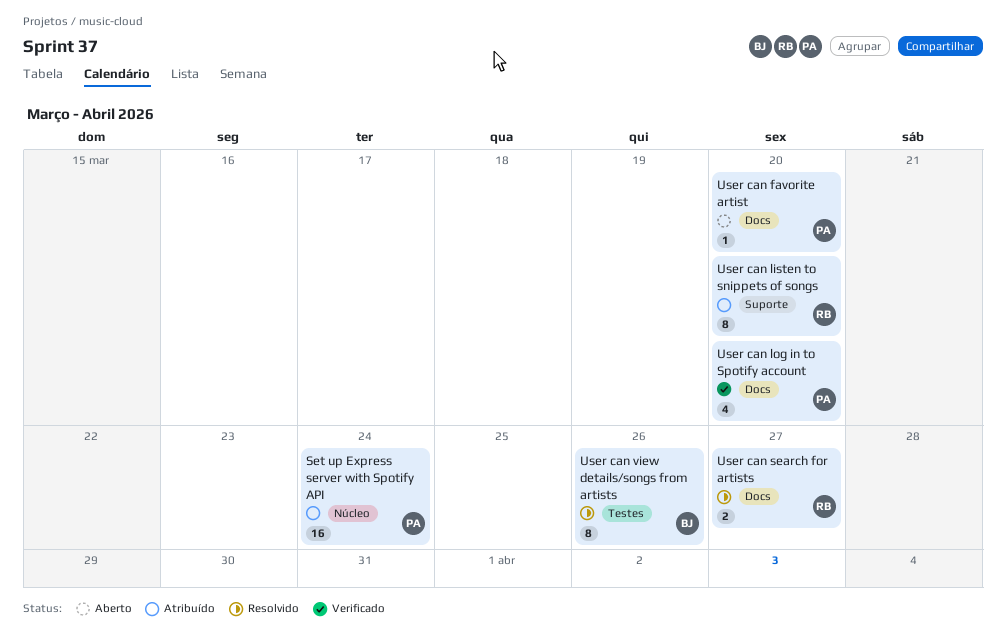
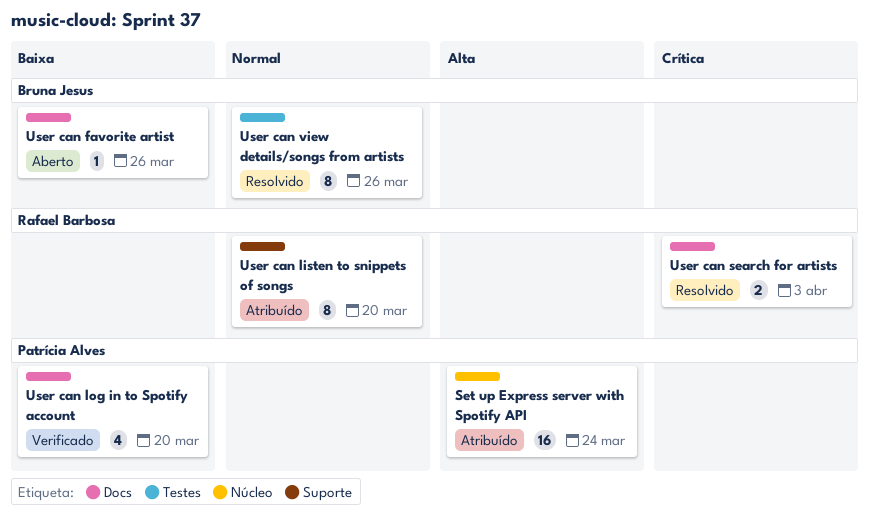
User can favorite artist, owner: Patrícia Alves -> Bruna Jesus
User can favorite artist, due: Mar 20 -> Mar 26
User can search for artists, due: Mar 27 -> Apr 3

